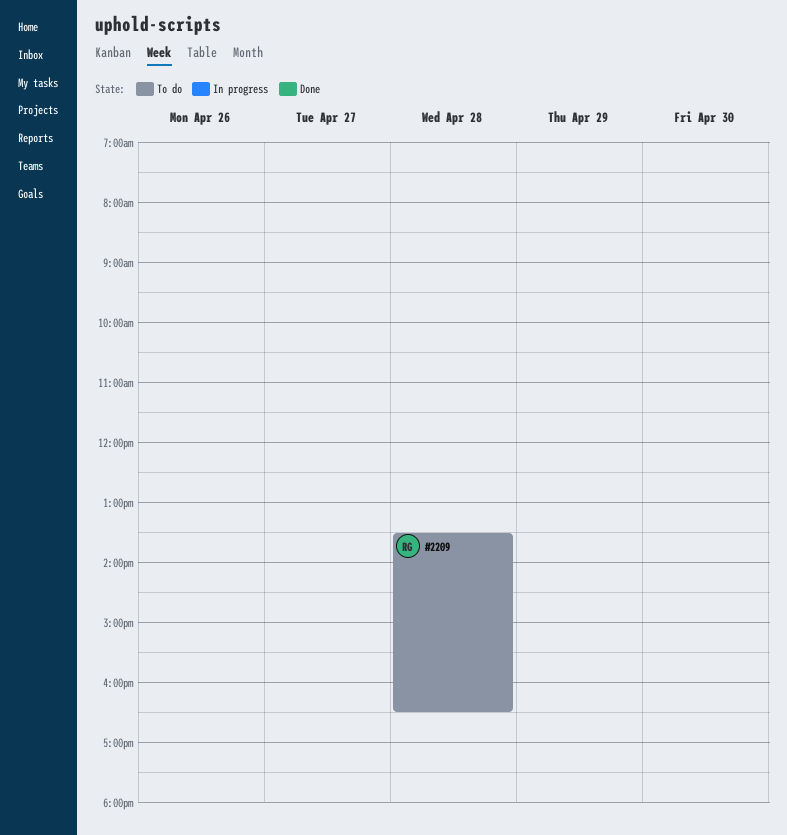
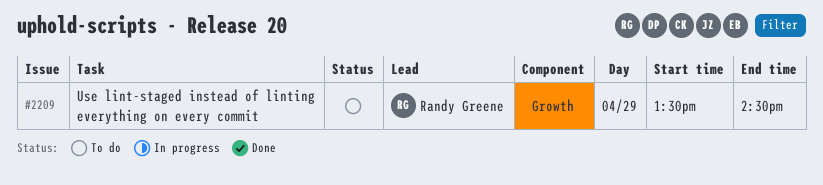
#2209, day: Apr 28 -> Apr 29
#2209, ends: 16:30 -> 14:30

